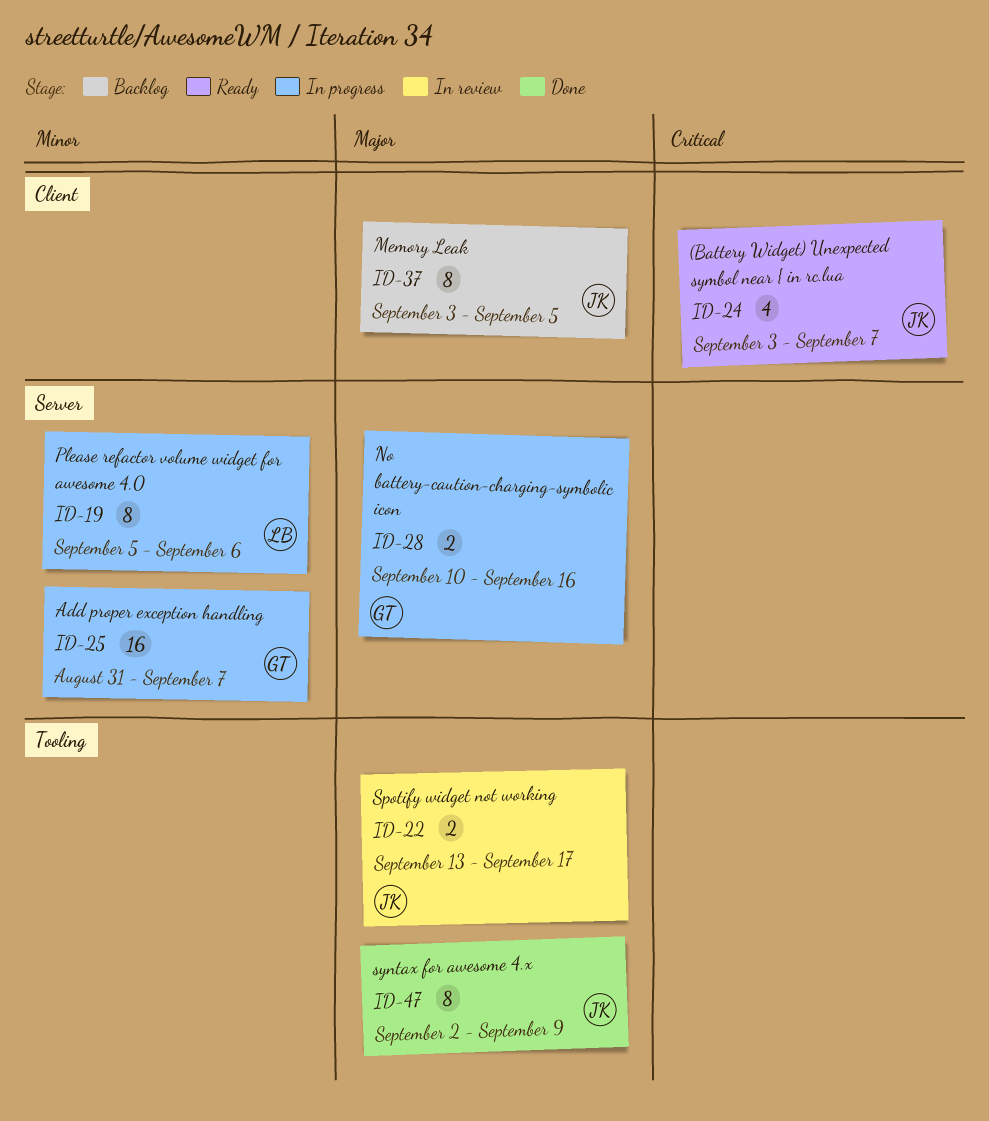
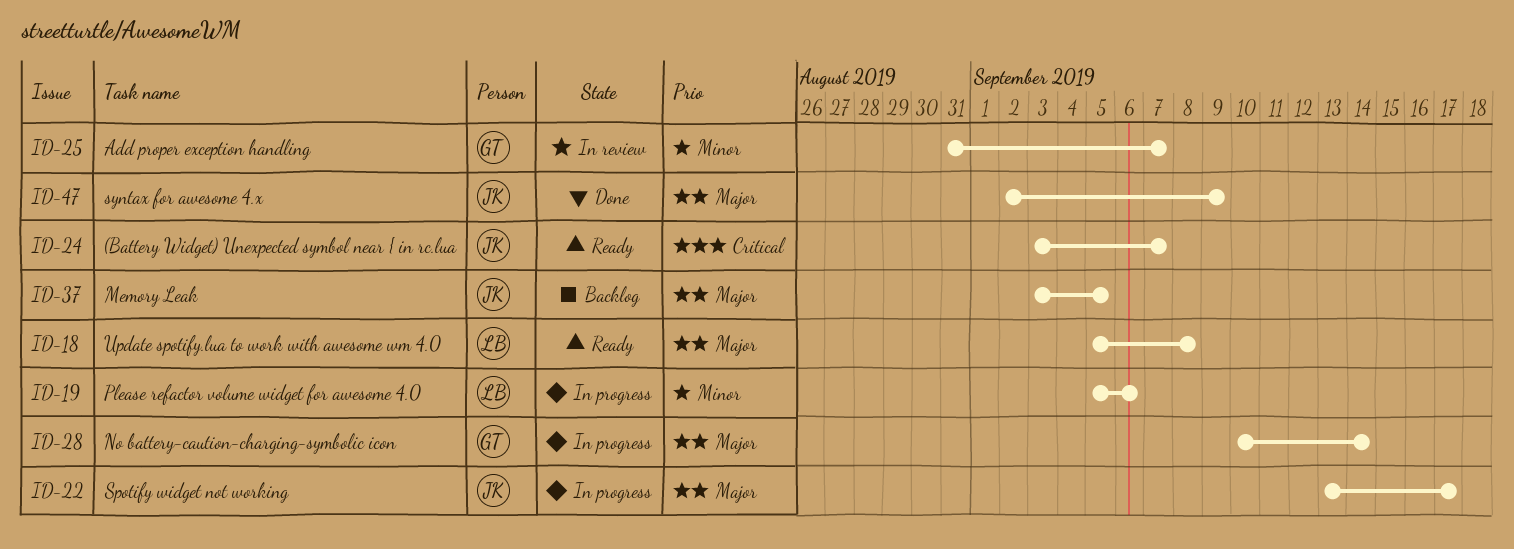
ID-18: none -> present
ID-22, status: In review -> In progress
ID-25, status: In progress -> In review
ID-28, due: Sep 16 -> Sep 14

